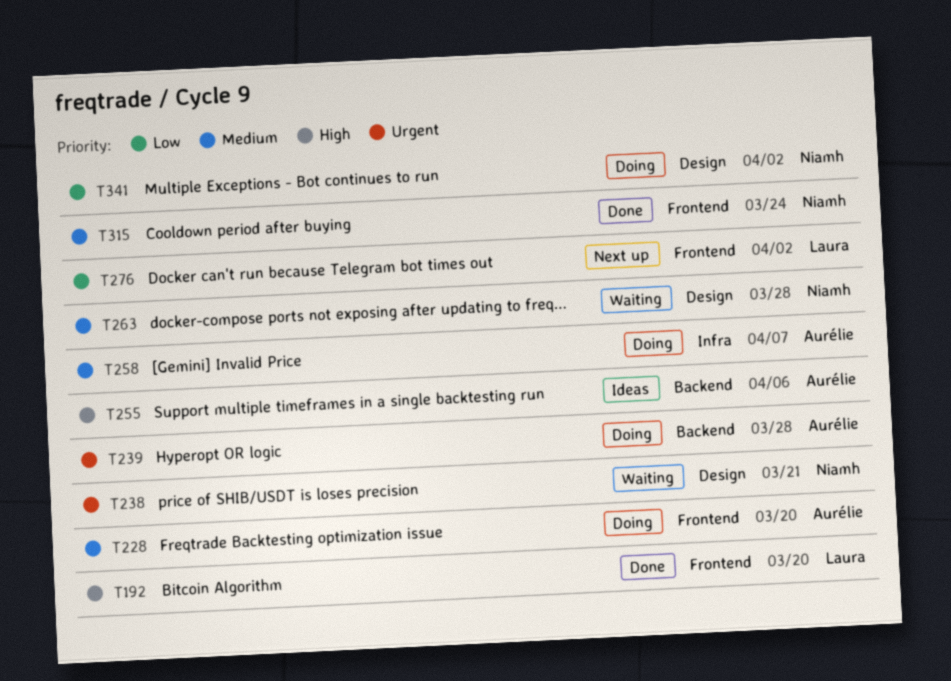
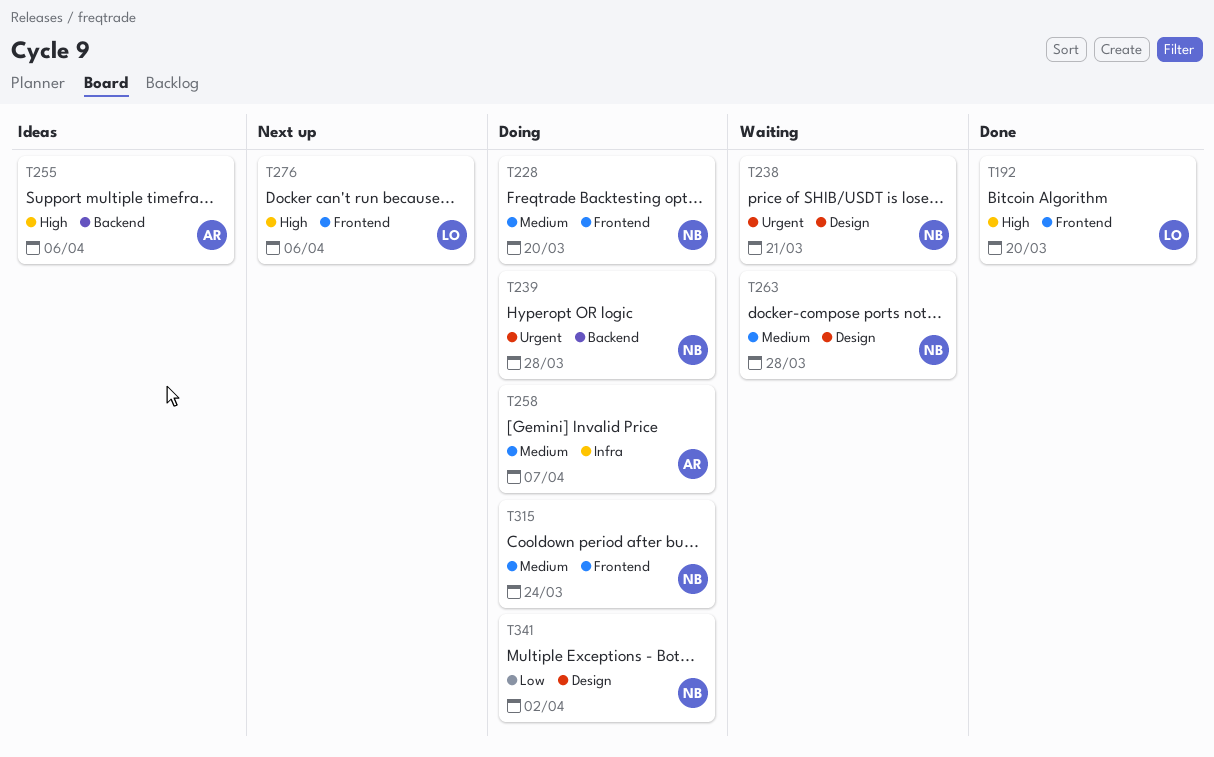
T228, owner: Aurélie -> Niamh
T239, owner: Aurélie -> Niamh
T276, priority: Low -> High
T276, due: Apr 2 -> Apr 6
T315, status: Done -> Doing

